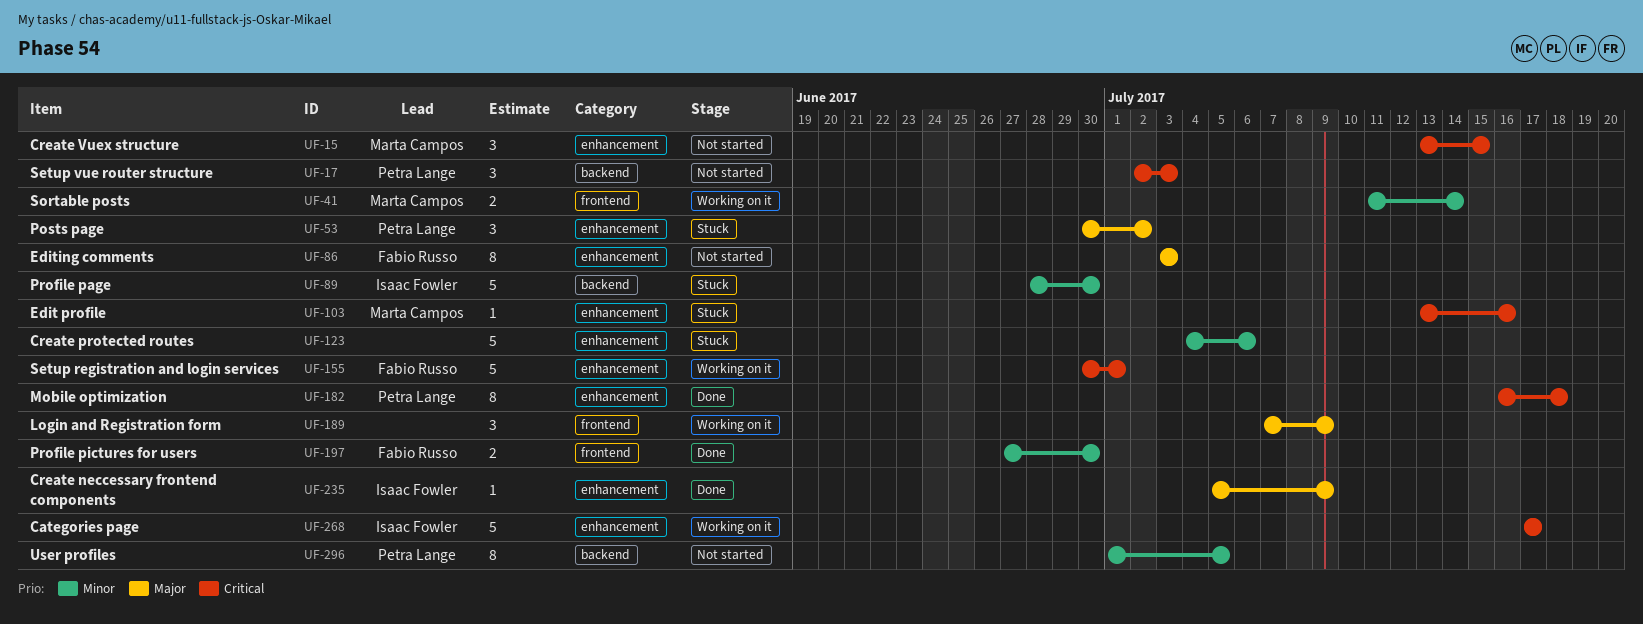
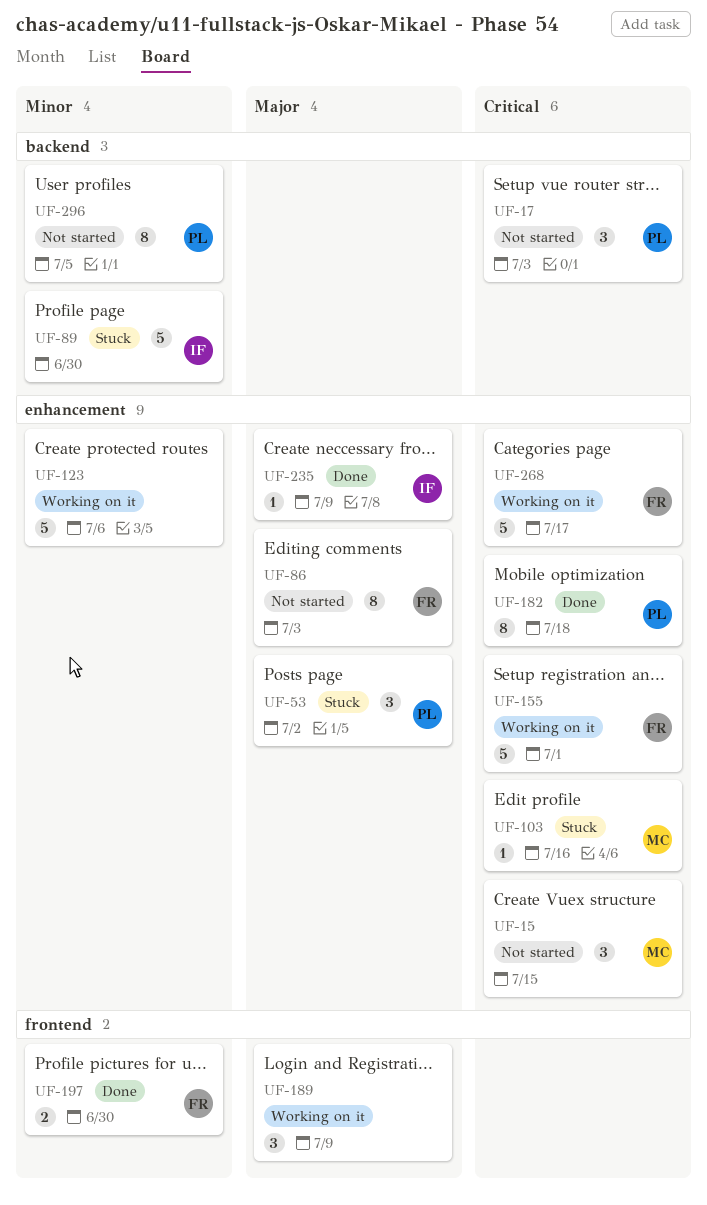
UF-41: present -> none
UF-123, status: Stuck -> Working on it
UF-268, owner: Isaac Fowler -> Fabio Russo

